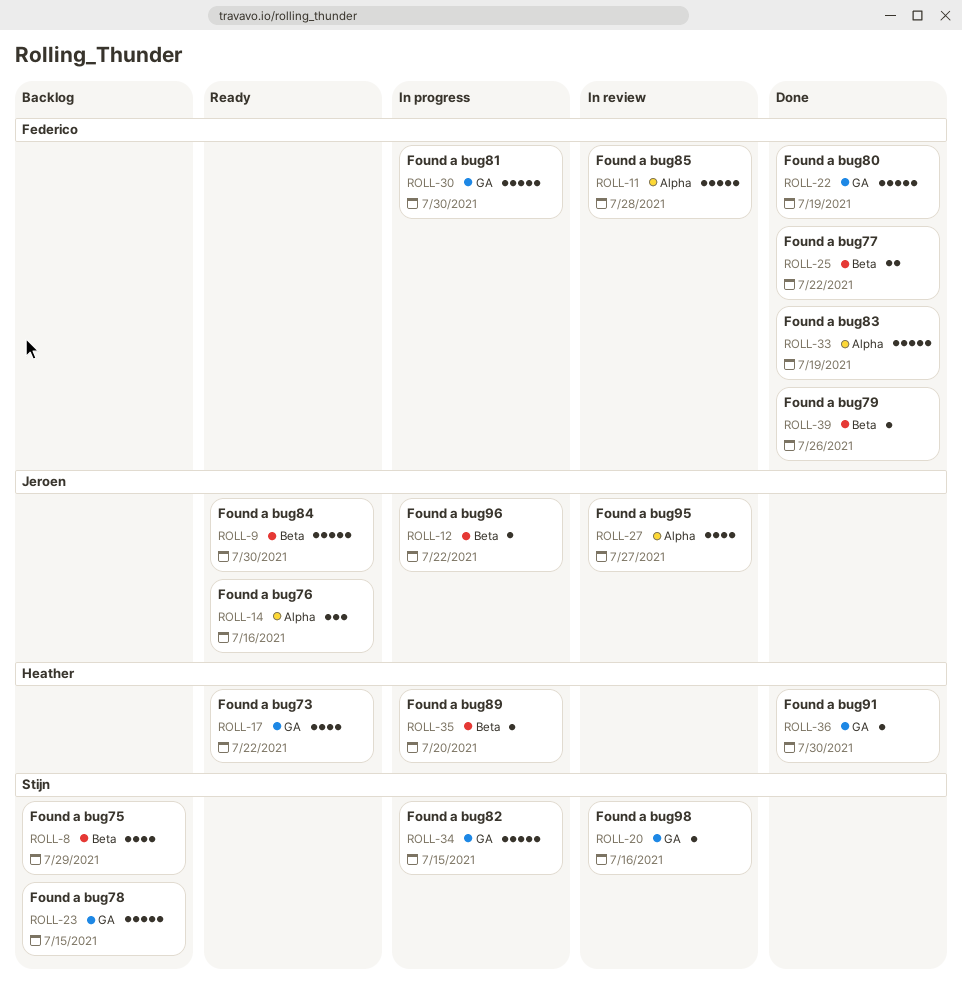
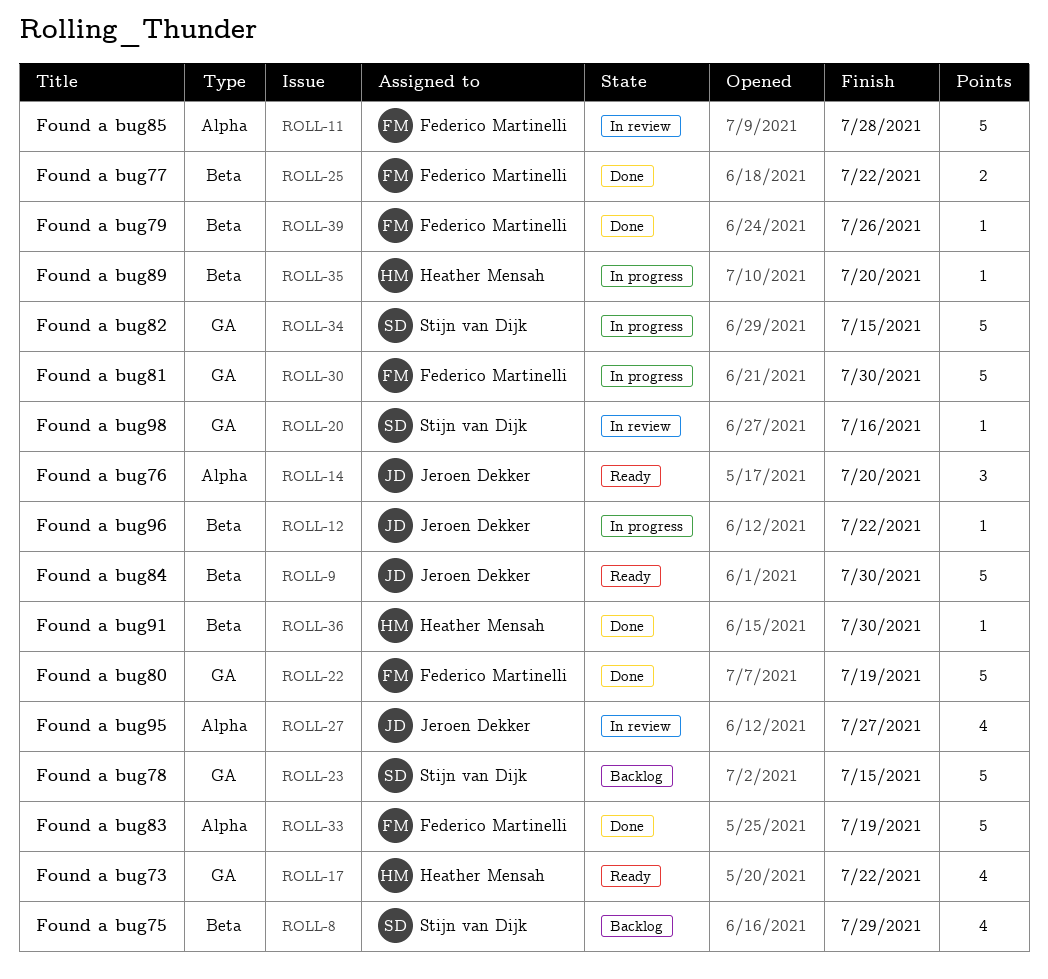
ROLL-14, due: Jul 16 -> Jul 20
ROLL-36, label: GA -> Beta

